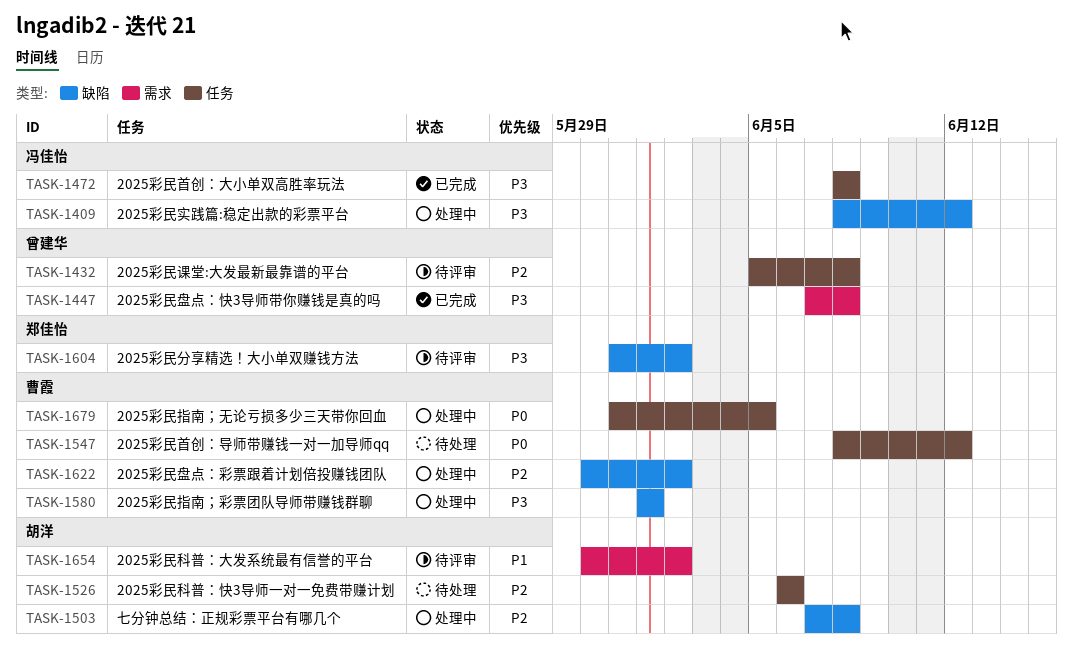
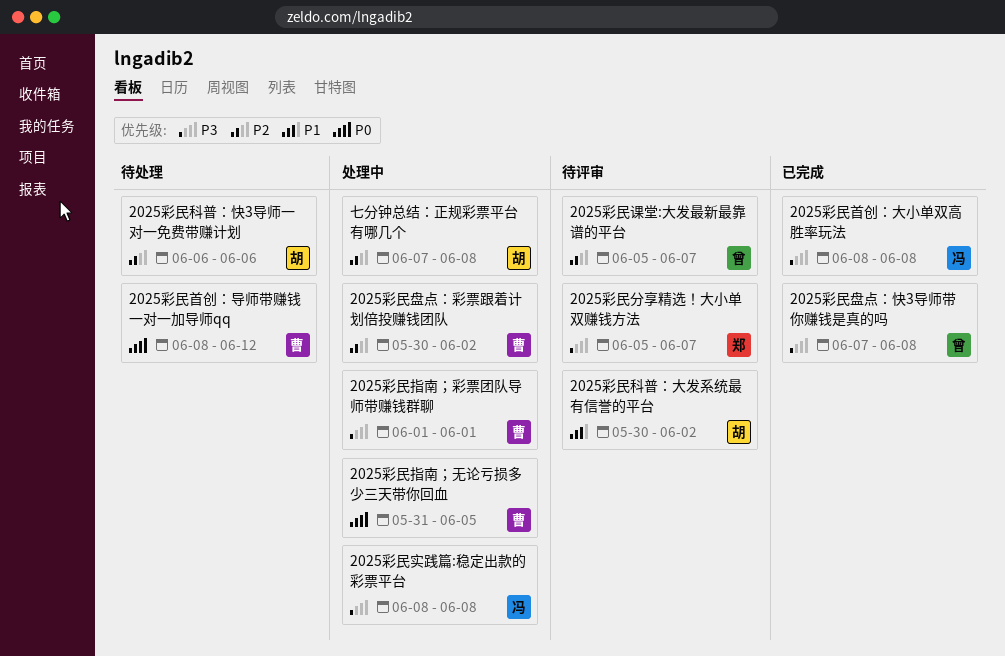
2025彩民分享精选！大小单双赚钱方法, start: May 31 -> Jun 5
2025彩民分享精选！大小单双赚钱方法, due: Jun 2 -> Jun 7
2025彩民实践篇:稳定出款的彩票平台, due: Jun 12 -> Jun 8
2025彩民课堂:大发最新最靠谱的平台, due: Jun 8 -> Jun 7

